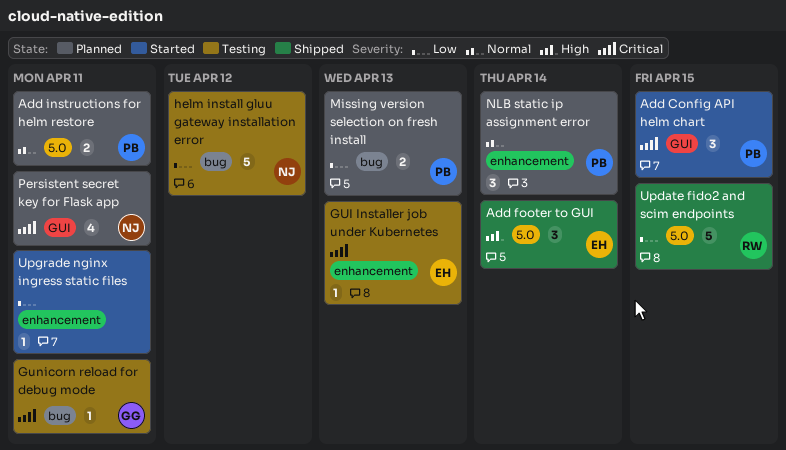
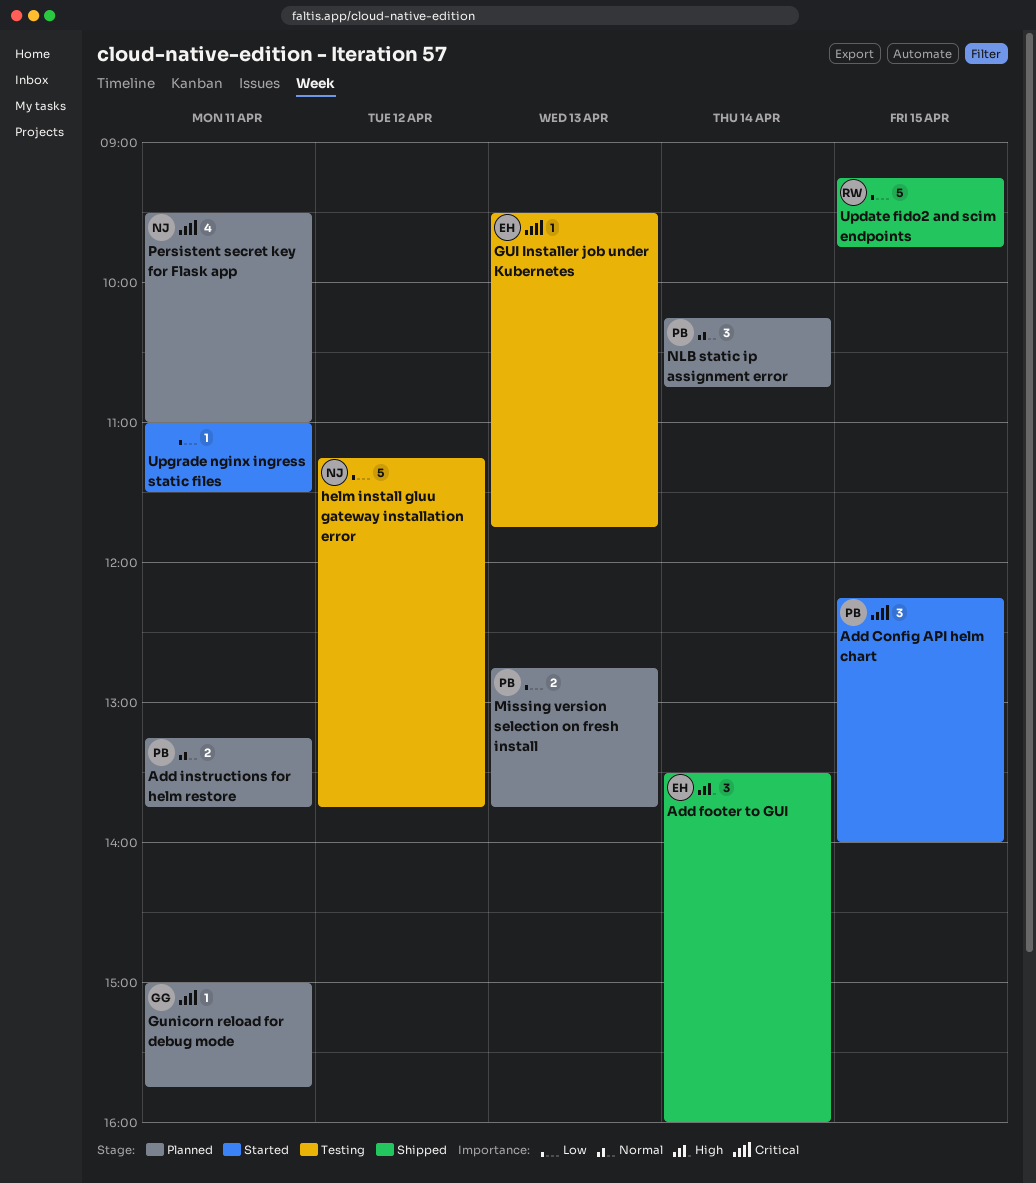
Gunicorn reload for debug mode, status: Testing -> Planned

